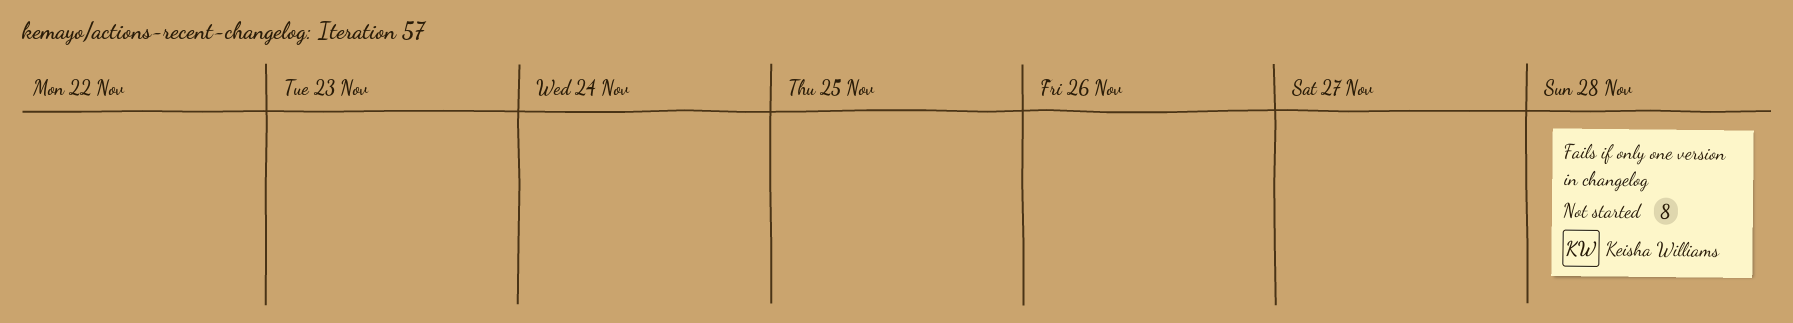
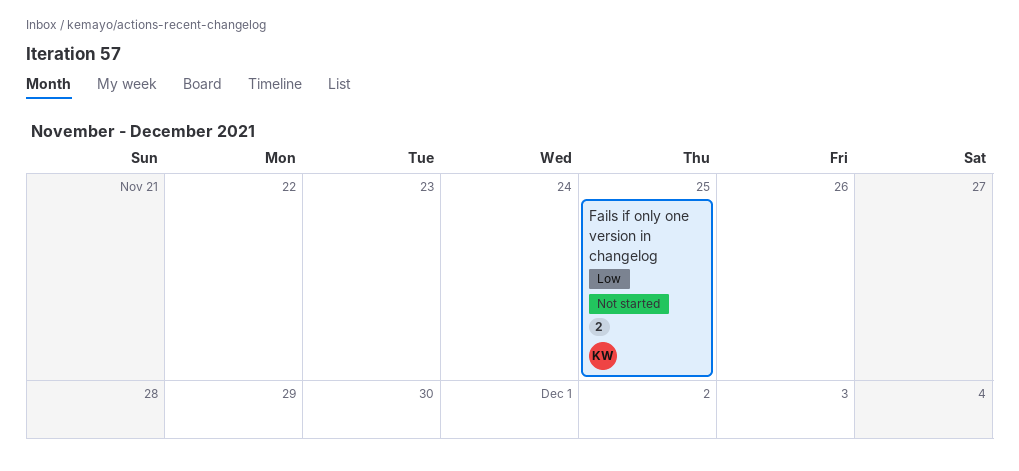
Fails if only one version in changelog, estimate: 8 -> 2
Fails if only one version in changelog, due: Nov 28 -> Nov 25

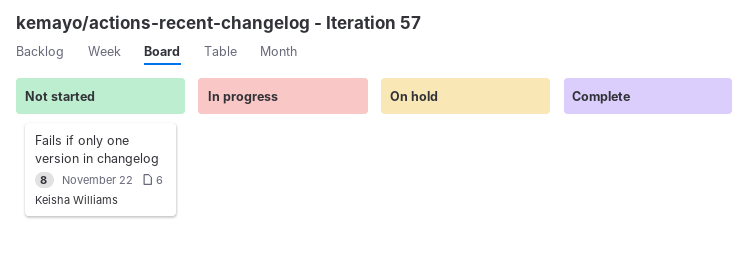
Fails if only one version in changelog, estimate: 2 -> 8
Fails if only one version in changelog, due: Nov 25 -> Nov 22

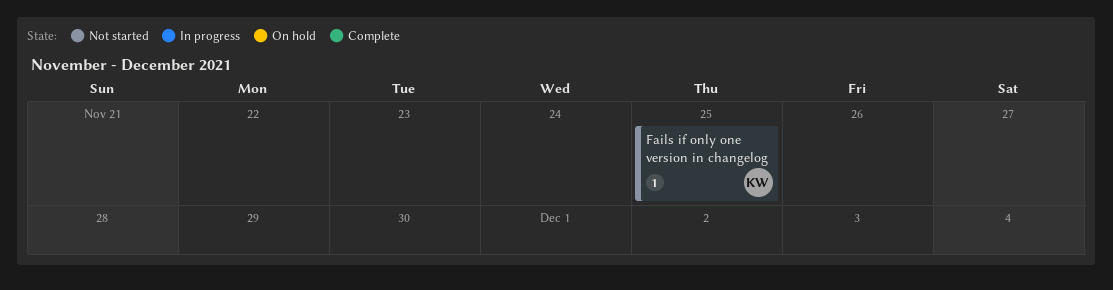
Fails if only one version in changelog, estimate: 8 -> 1
Fails if only one version in changelog, due: Nov 22 -> Nov 25

